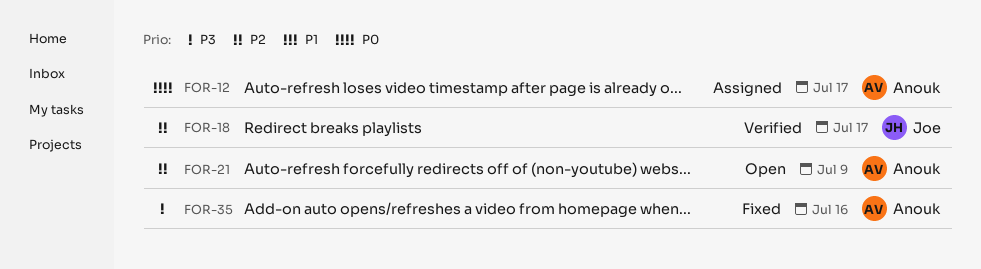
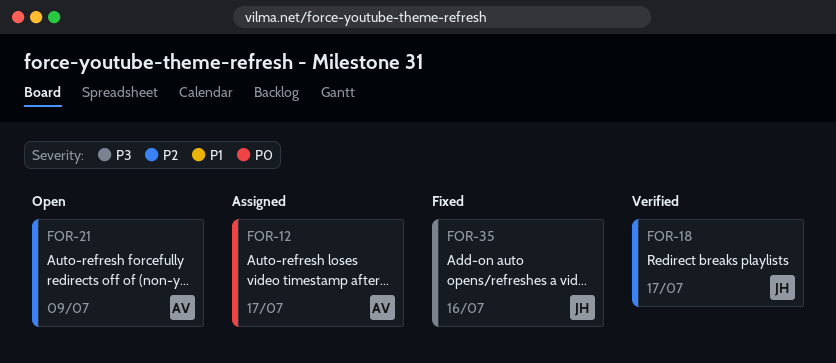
FOR-35, owner: Anouk -> Joe

